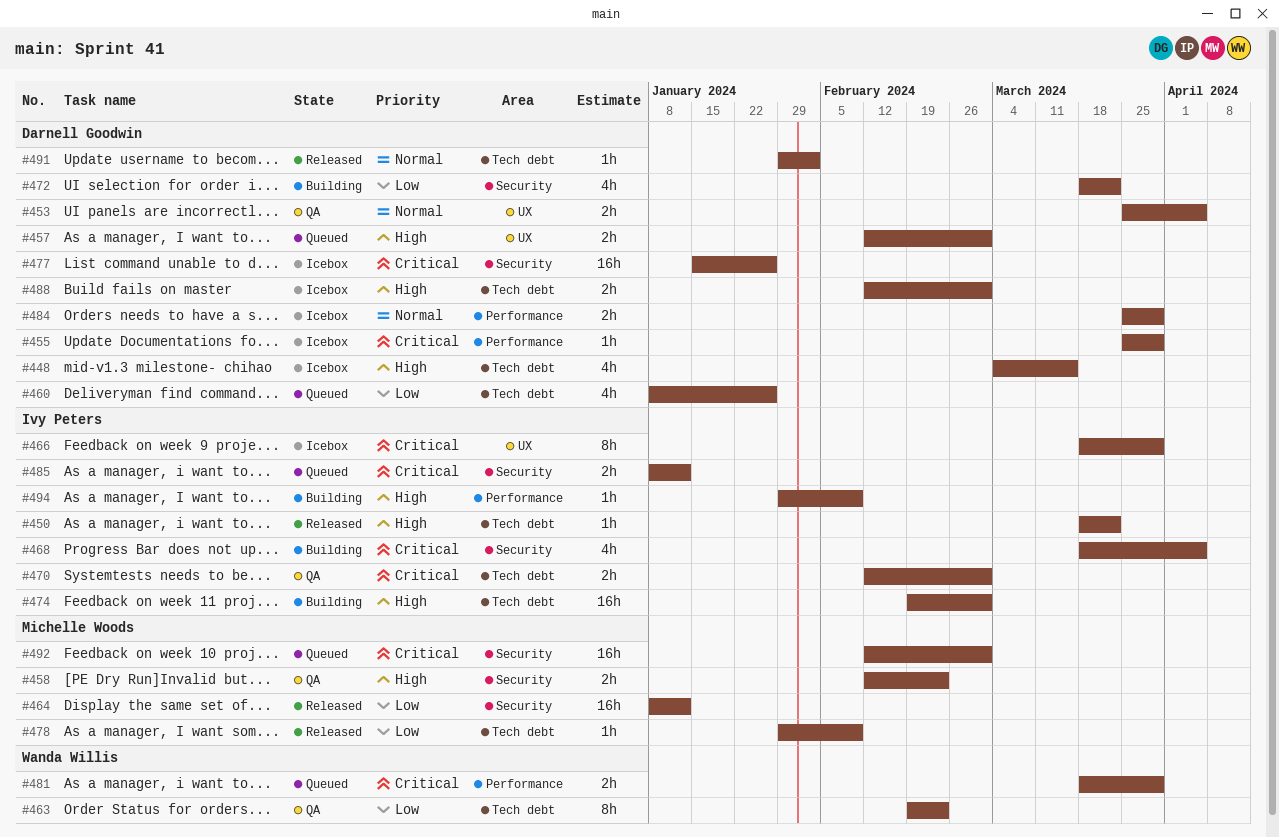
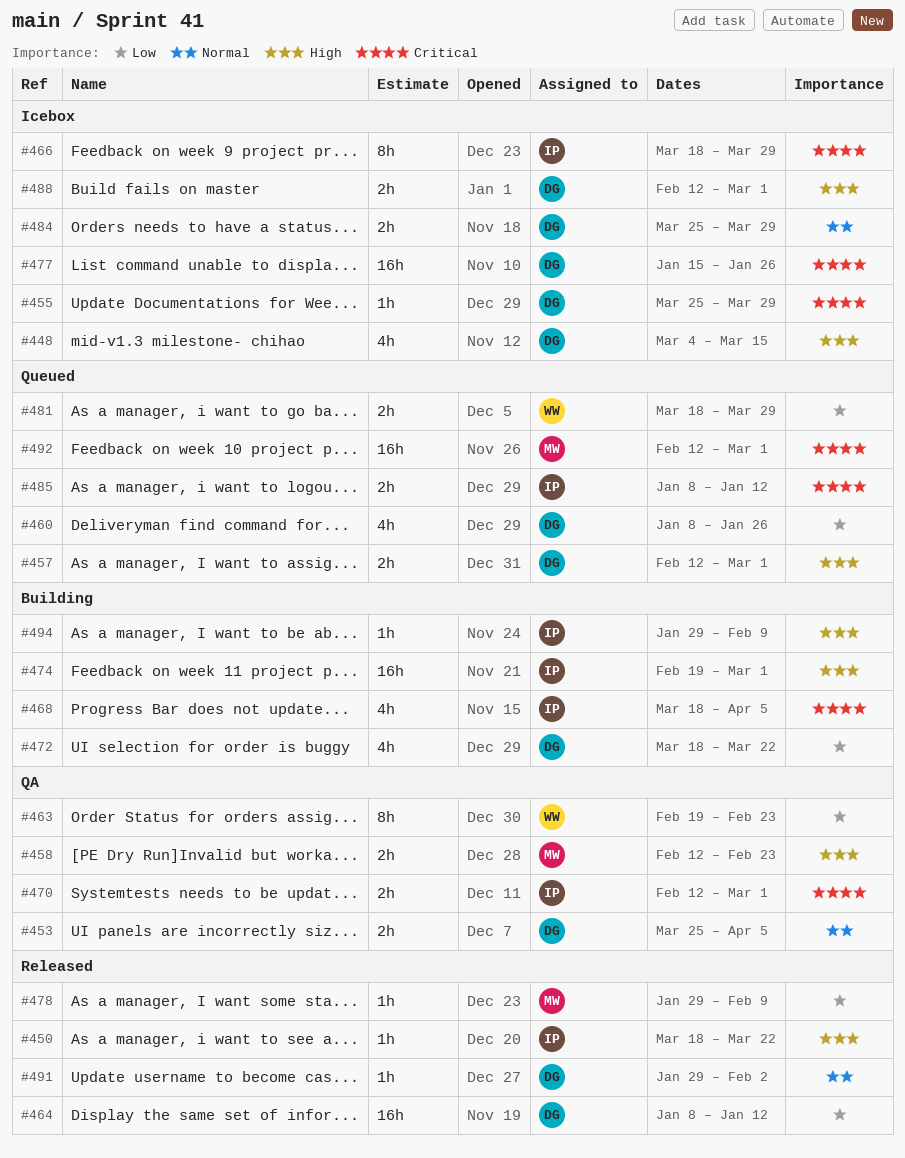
#464, owner: Michelle Woods -> Darnell Goodwin
#481, priority: Critical -> Low

